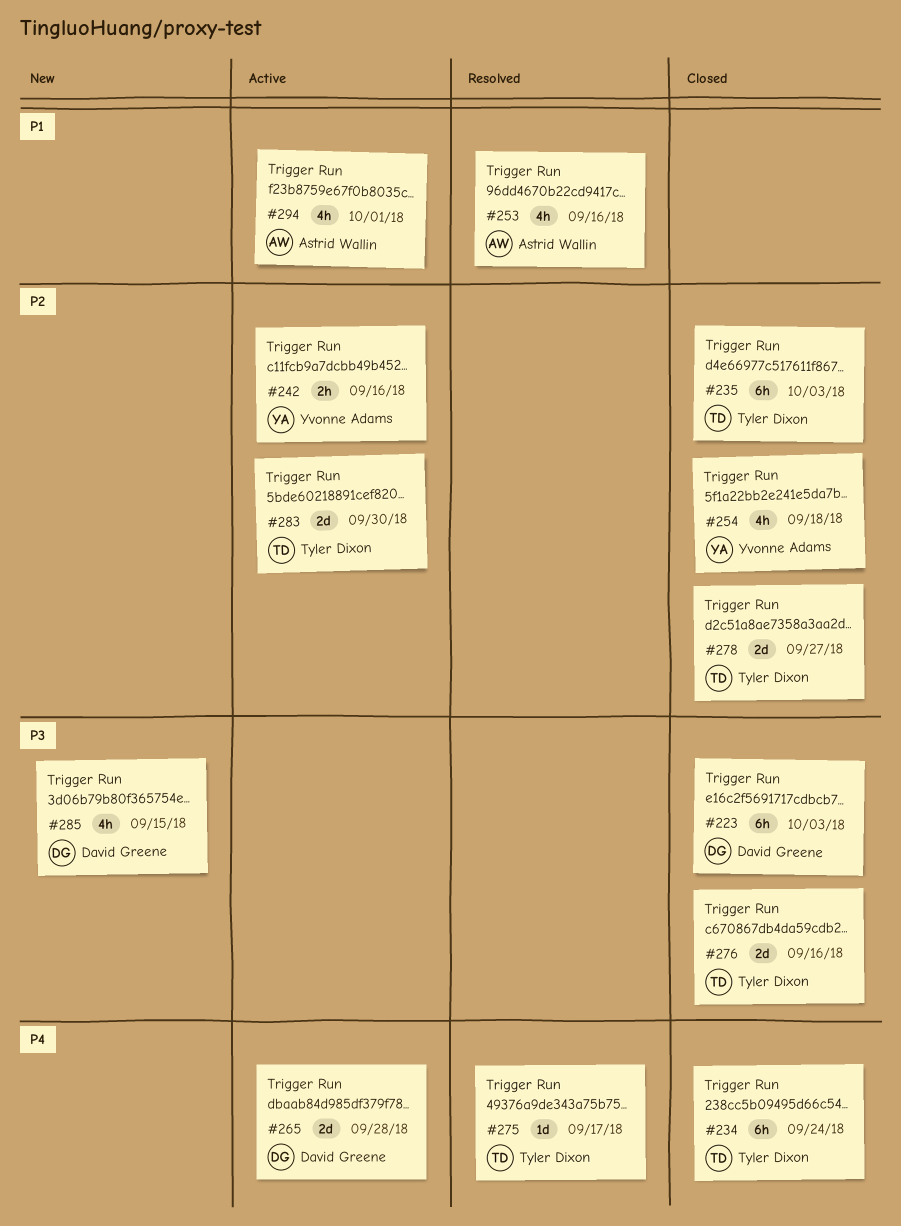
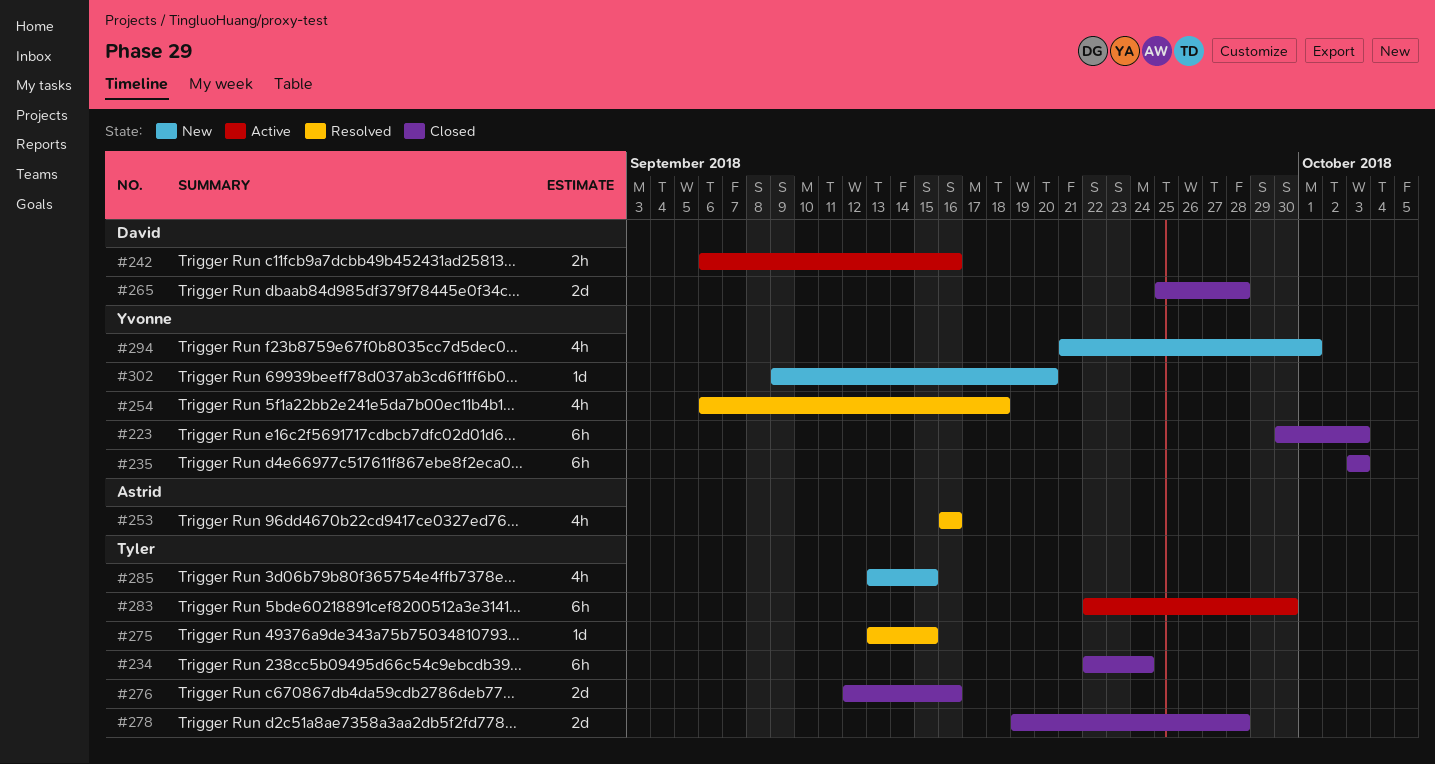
#223, owner: David Greene -> Yvonne Adams
#235, owner: Tyler Dixon -> Yvonne Adams
#242, owner: Yvonne Adams -> David Greene
#254, status: Closed -> Resolved
#265, status: Active -> Closed
#275, due: Sep 17 -> Sep 15
#278, due: Sep 27 -> Sep 28
#283, estimate: 2d -> 6h
#285, owner: David Greene -> Tyler Dixon
#294, status: Active -> New
#294, owner: Astrid Wallin -> Yvonne Adams
#302: none -> present

